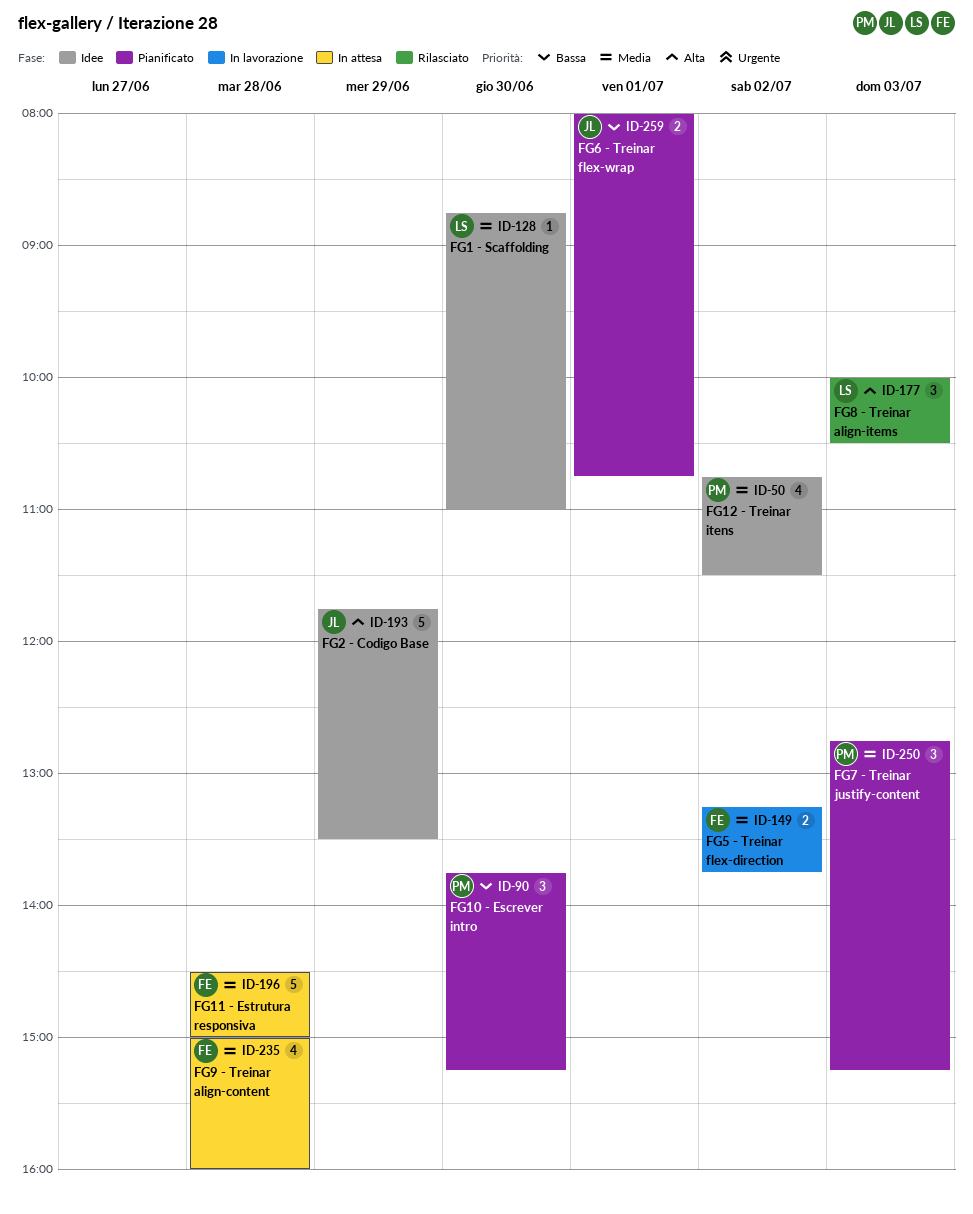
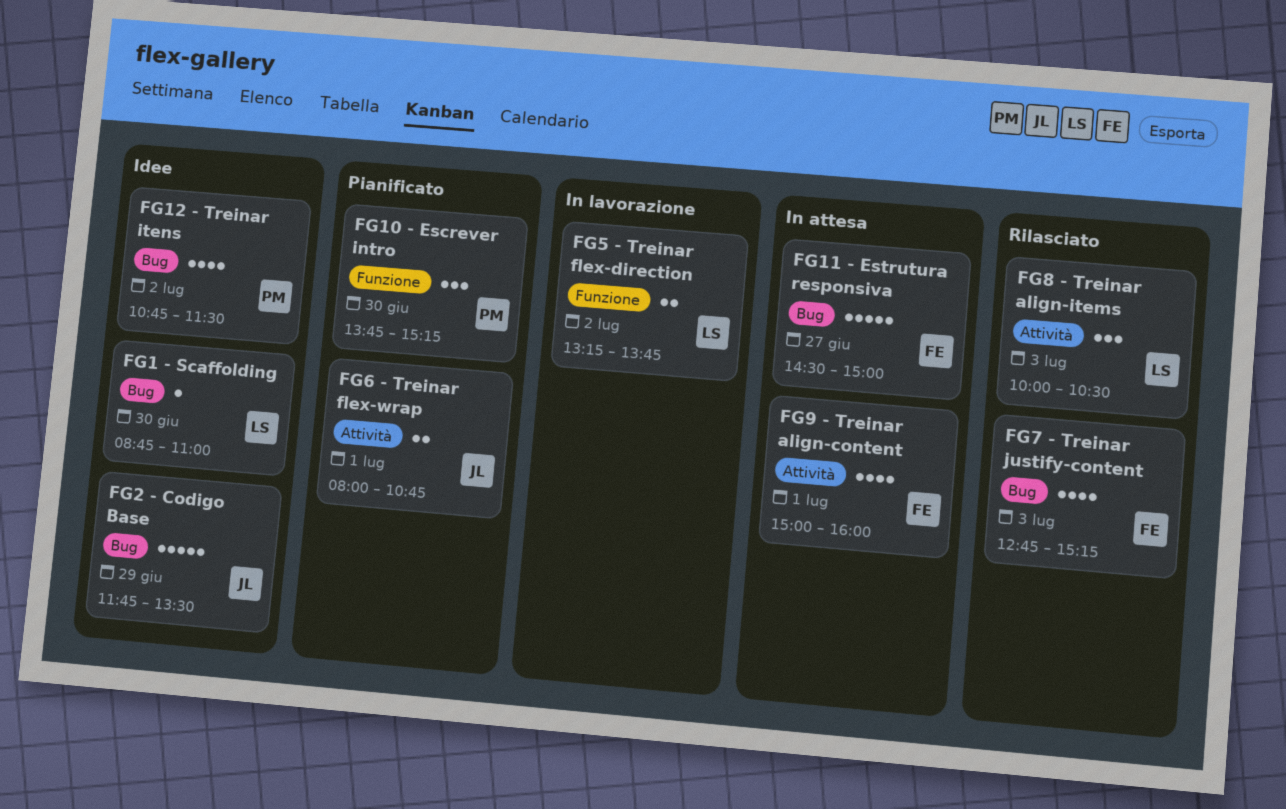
FG11 - Estrutura responsiva, day: Jun 28 -> Jun 27
FG5 - Treinar flex-direction, owner: FE -> LS
FG7 - Treinar justify-content, status: Pianificato -> Rilasciato
FG7 - Treinar justify-content, owner: PM -> FE
FG7 - Treinar justify-content, estimate: 3 -> 4
FG9 - Treinar align-content, day: Jun 28 -> Jul 1

